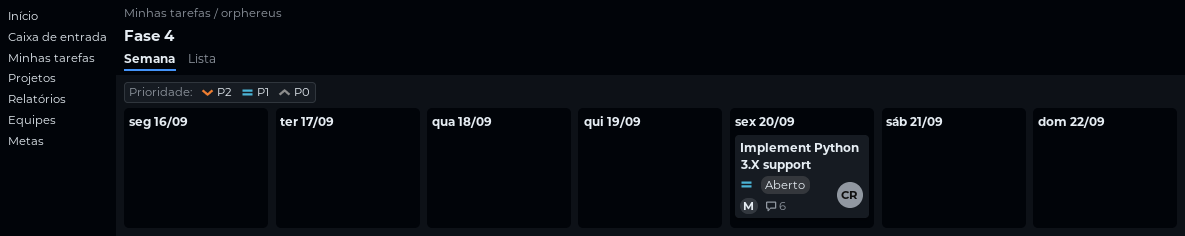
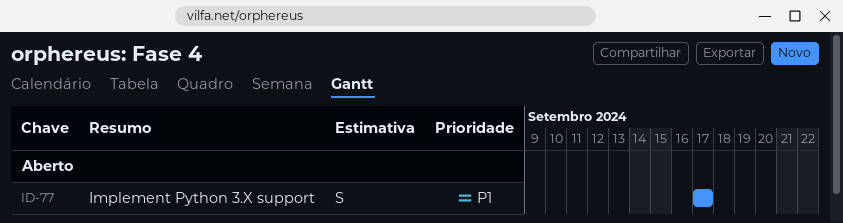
Implement Python 3.X support, estimate: M -> S
Implement Python 3.X support, due: Sep 20 -> Sep 17

